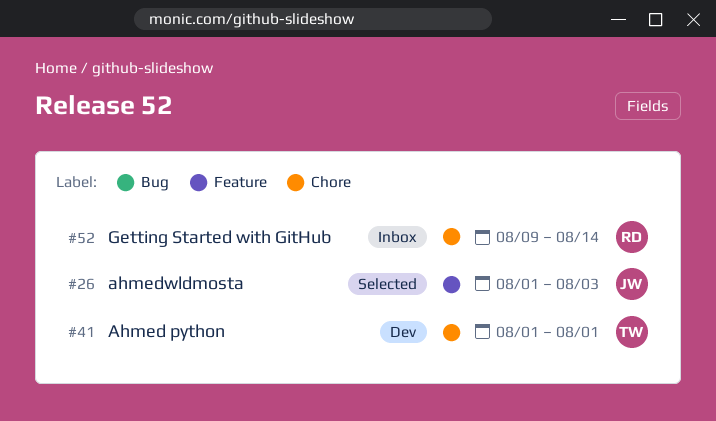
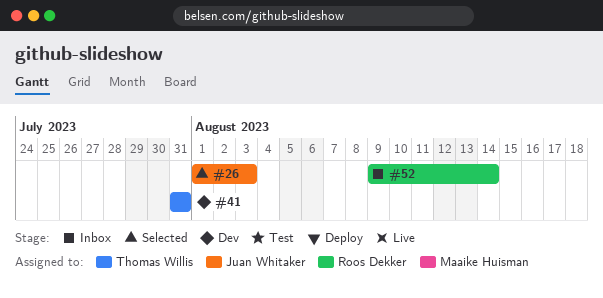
#41, start: Aug 1 -> Jul 31
#41, due: Aug 1 -> Jul 31

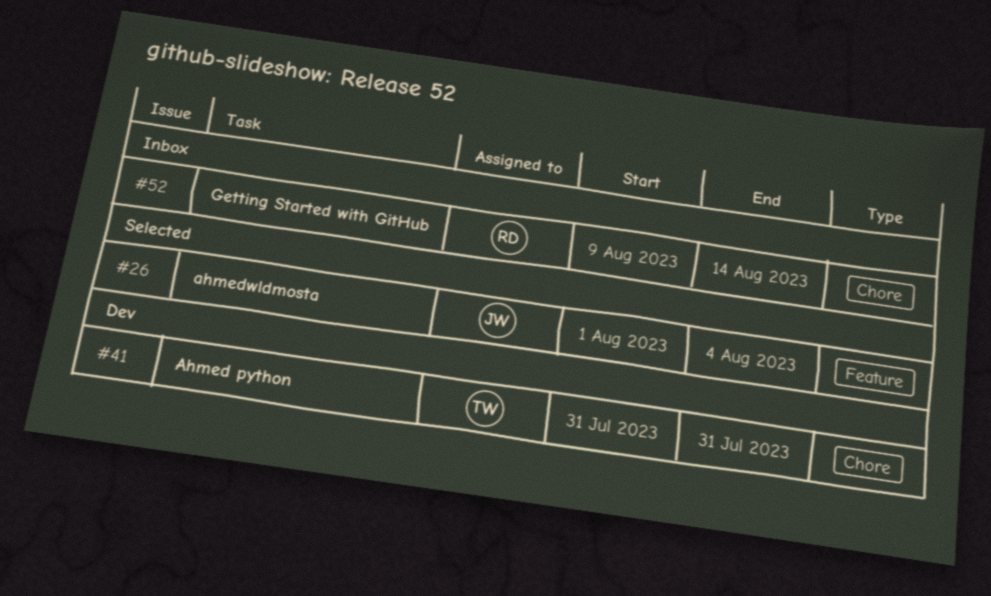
#26, due: Aug 3 -> Aug 4

